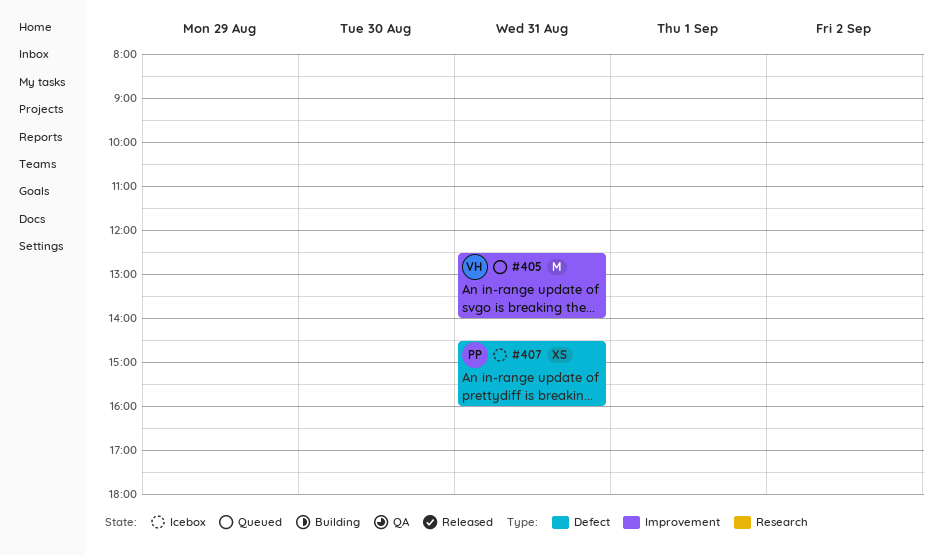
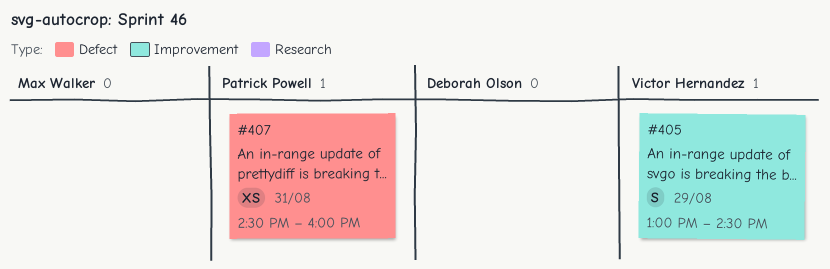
#405, estimate: M -> S
#405, day: Aug 31 -> Aug 29
#405, begins: 12:30 -> 13:00
#405, ends: 14:00 -> 14:30

